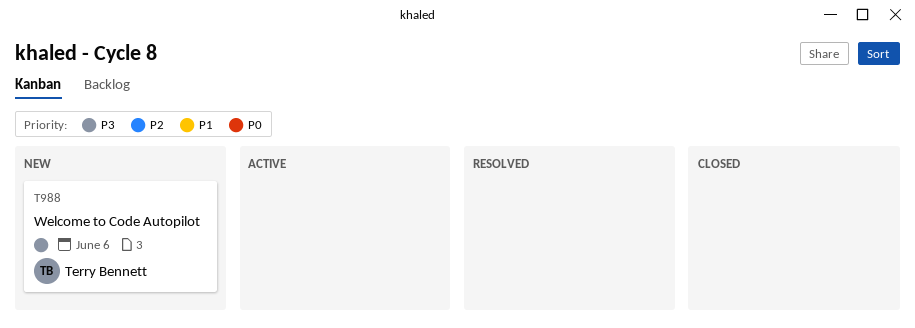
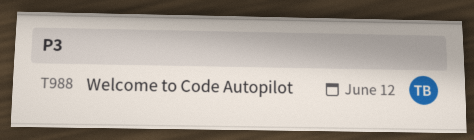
T988, due: Jun 6 -> Jun 12

